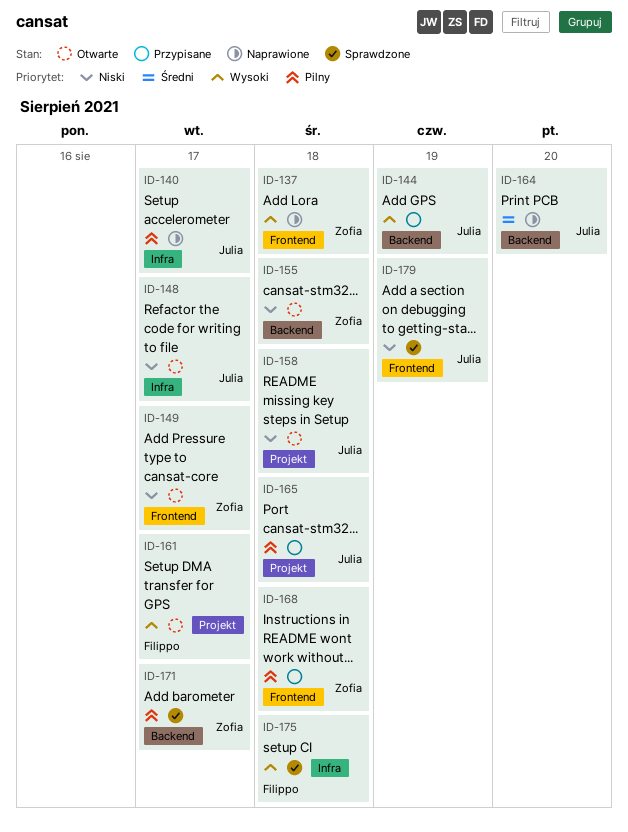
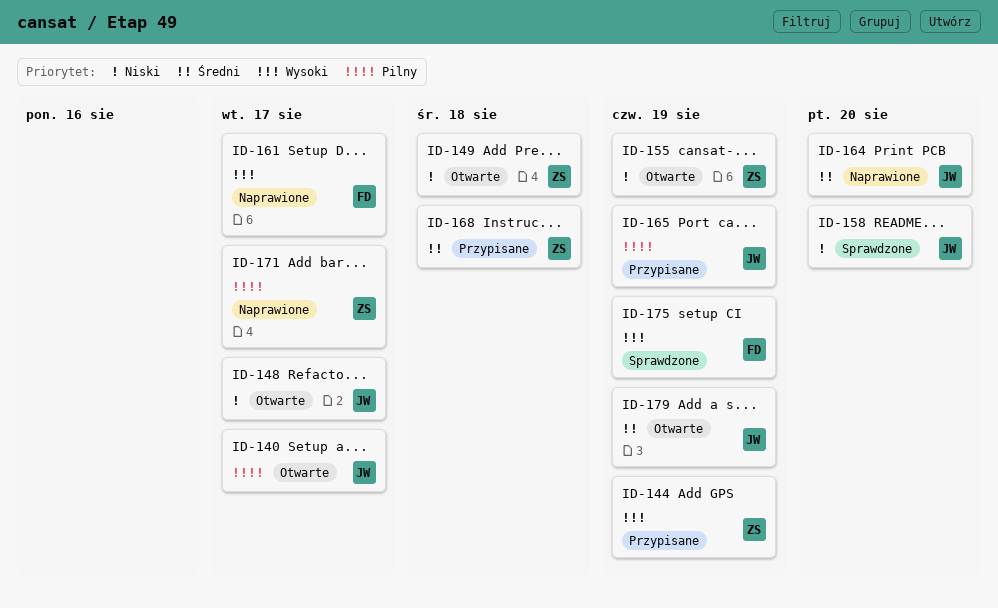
ID-137: present -> none
ID-140, status: Naprawione -> Otwarte
ID-144, owner: Julia -> Zofia
ID-149, due: Aug 17 -> Aug 18
ID-155, due: Aug 18 -> Aug 19
ID-158, status: Otwarte -> Sprawdzone
ID-158, due: Aug 18 -> Aug 20
ID-161, status: Otwarte -> Naprawione
ID-165, due: Aug 18 -> Aug 19
ID-168, priority: Pilny -> Średni
ID-171, status: Sprawdzone -> Naprawione
ID-175, due: Aug 18 -> Aug 19
ID-179, status: Sprawdzone -> Otwarte
ID-179, priority: Niski -> Średni

